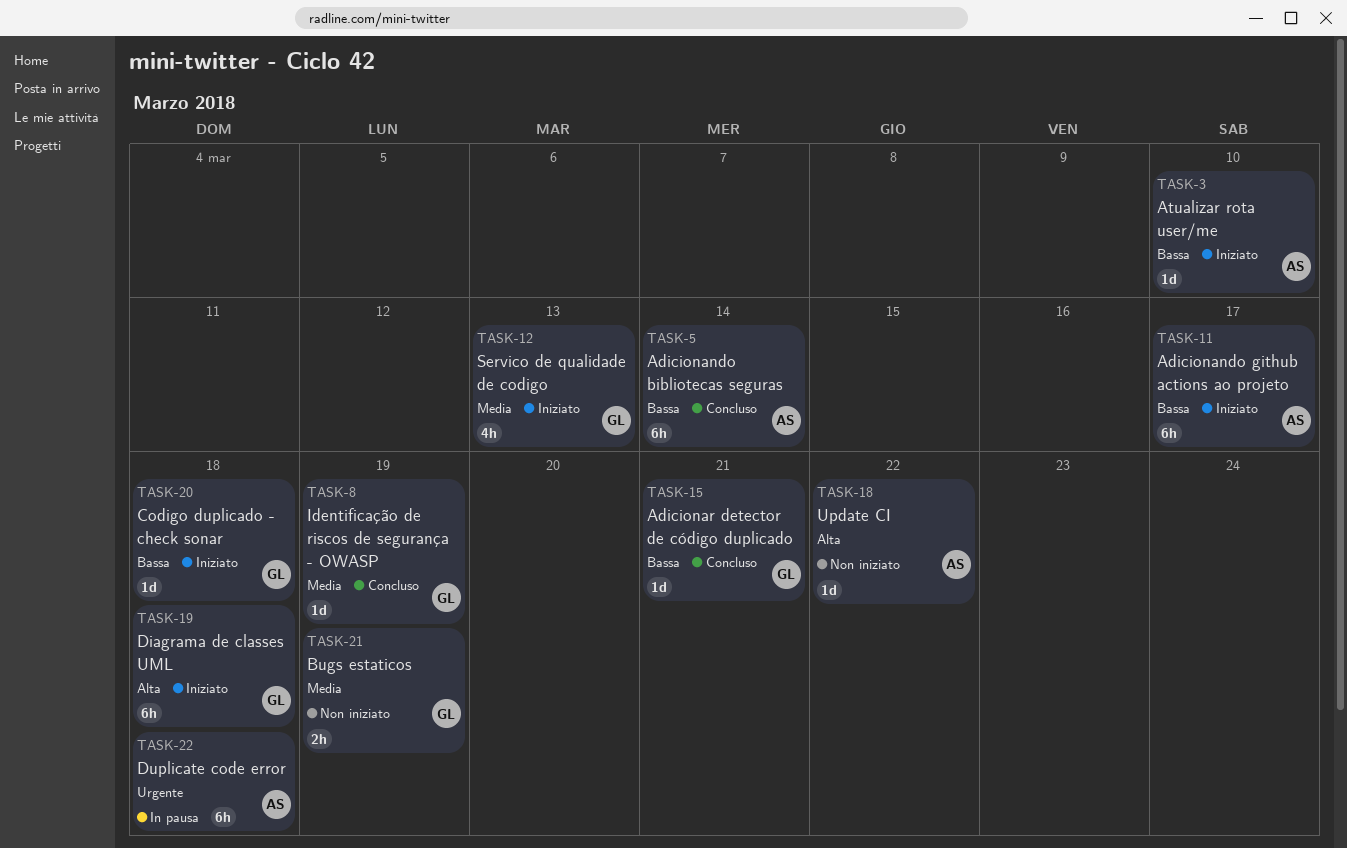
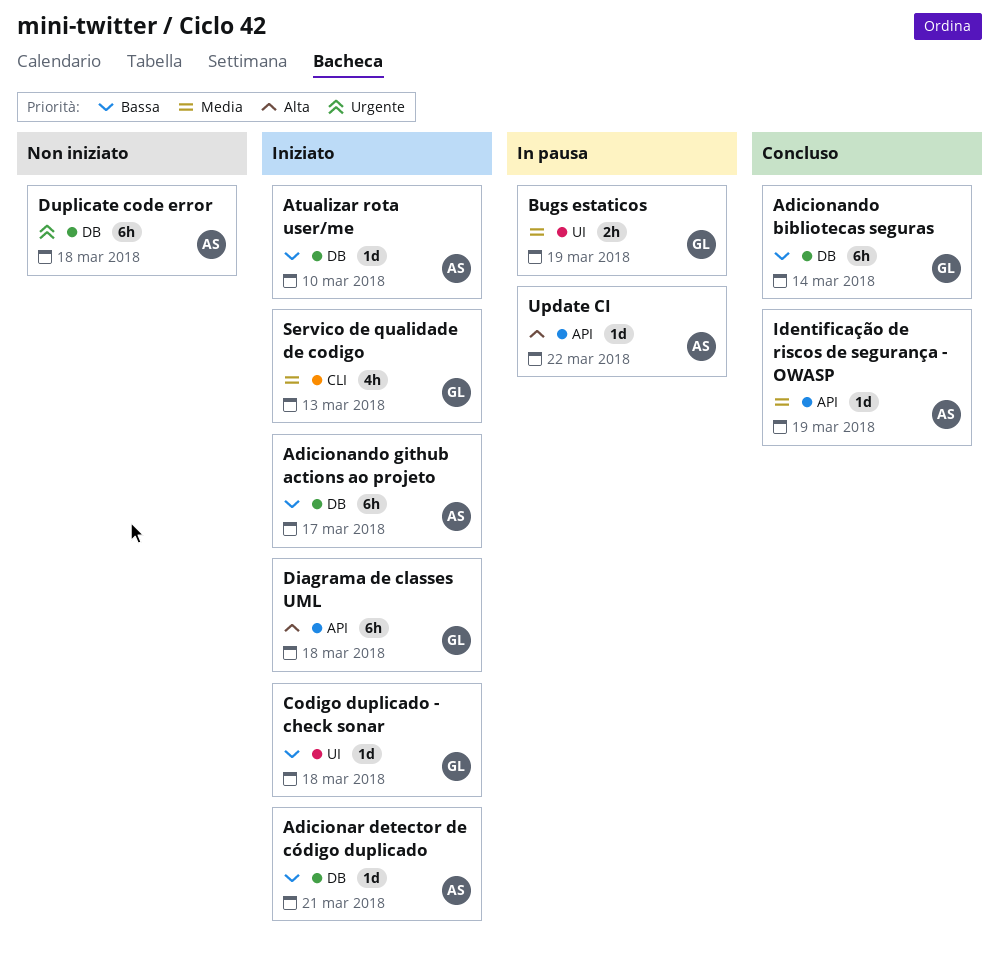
Adicionando bibliotecas seguras, owner: AS -> GL
Adicionar detector de código duplicado, status: Concluso -> Iniziato
Adicionar detector de código duplicado, owner: GL -> AS
Bugs estaticos, status: Non iniziato -> In pausa
Duplicate code error, status: In pausa -> Non iniziato
Identificação de riscos de segurança - OWASP, owner: GL -> AS
Update CI, status: Non iniziato -> In pausa

